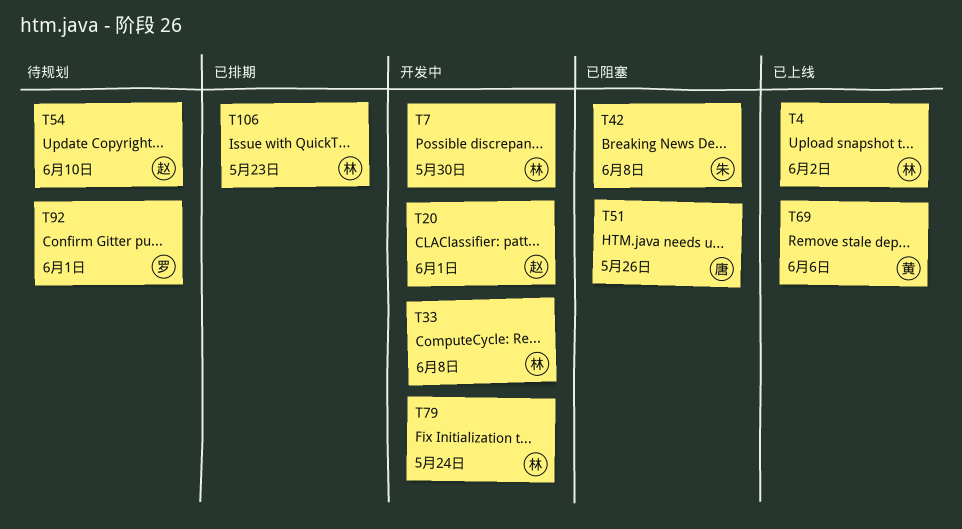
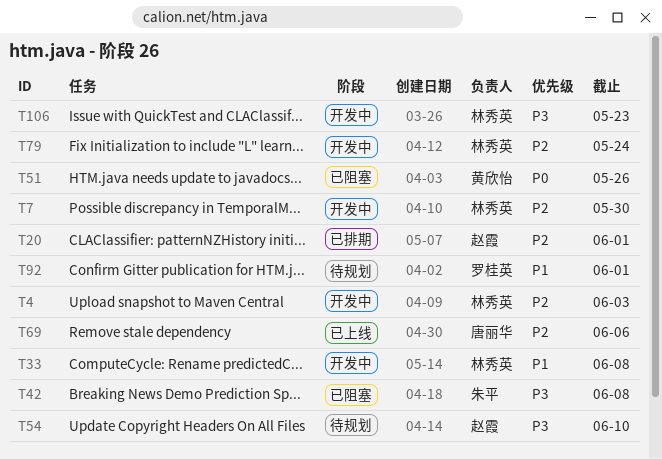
T4, status: 已上线 -> 开发中
T4, due: Jun 2 -> Jun 3
T20, status: 开发中 -> 已排期
T51, owner: 唐丽华 -> 黄欣怡
T69, owner: 黄欣怡 -> 唐丽华
T106, status: 已排期 -> 开发中

